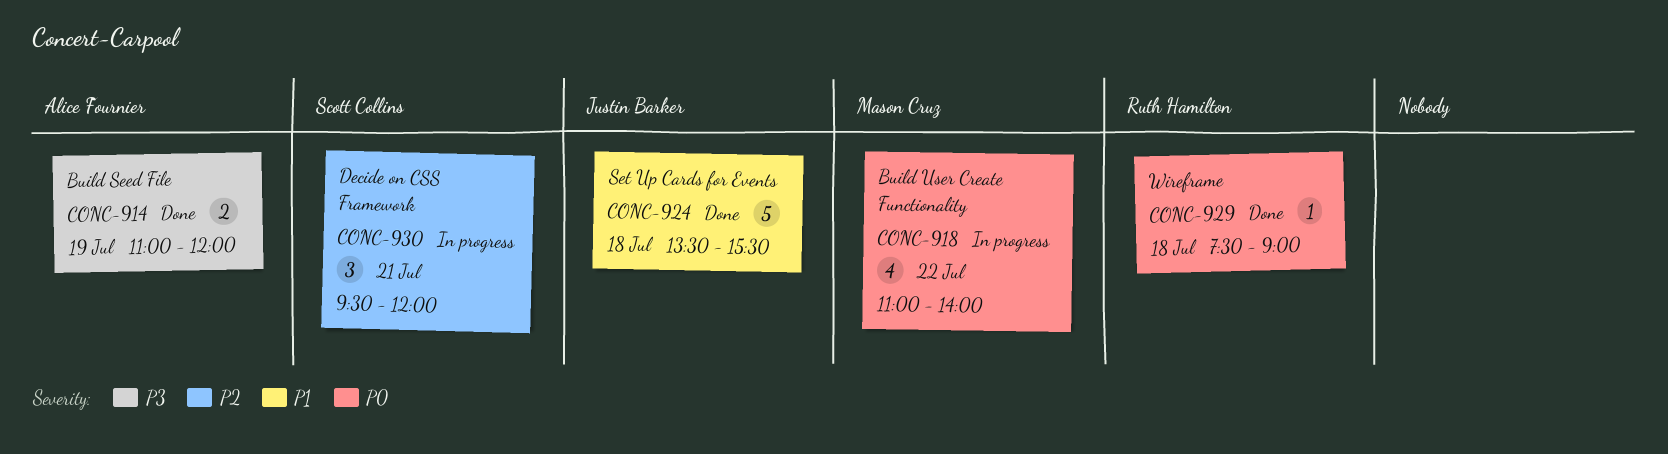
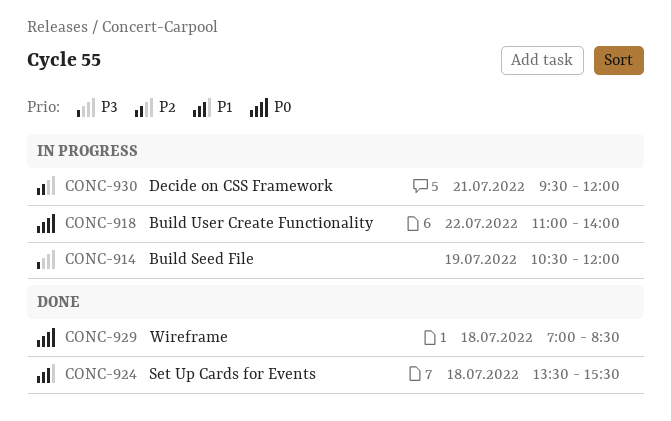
CONC-914, status: Done -> In progress
CONC-914, begins: 11:00 -> 10:30
CONC-929, begins: 07:30 -> 07:00
CONC-929, ends: 09:00 -> 08:30

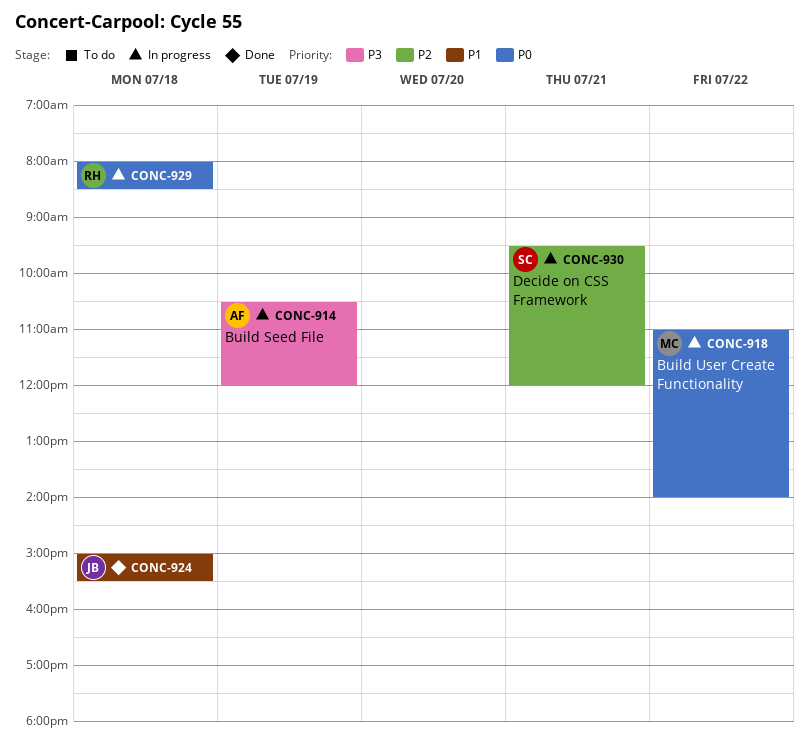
CONC-924, begins: 13:30 -> 15:00
CONC-929, status: Done -> In progress
CONC-929, begins: 07:00 -> 08:00

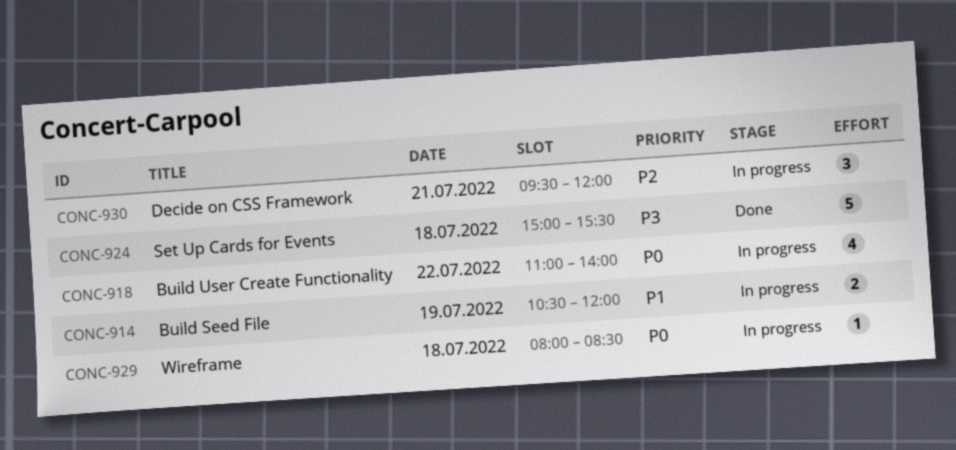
CONC-914, priority: P3 -> P1
CONC-924, priority: P1 -> P3

